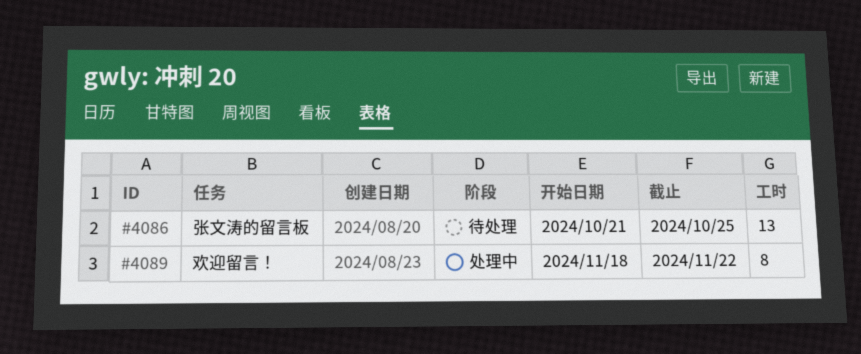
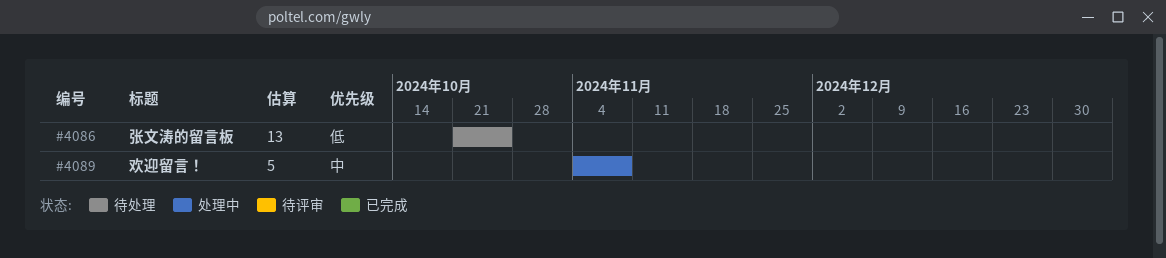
#4089, estimate: 8 -> 5
#4089, start: Nov 18 -> Nov 4
#4089, due: Nov 22 -> Nov 8

